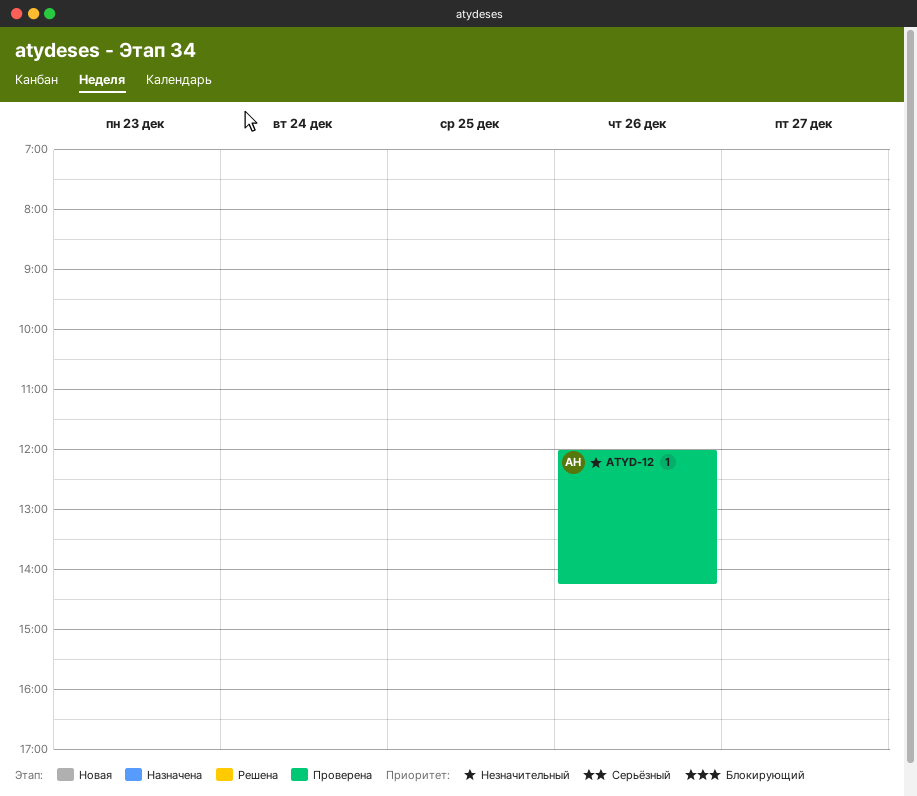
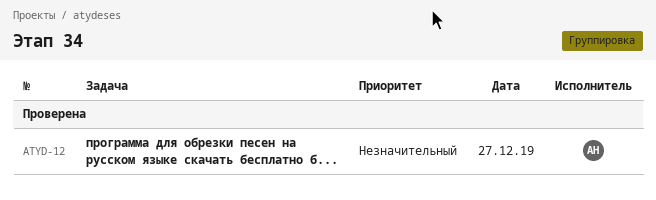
ATYD-12, day: Dec 26 -> Dec 27

